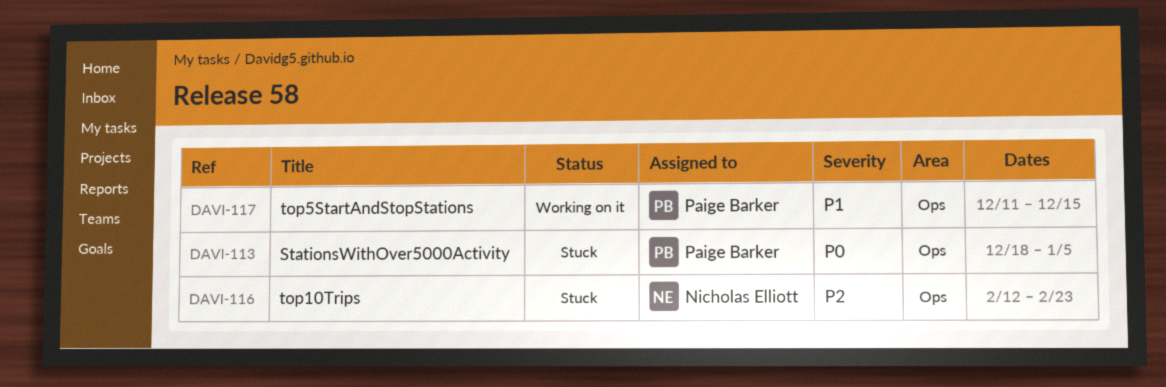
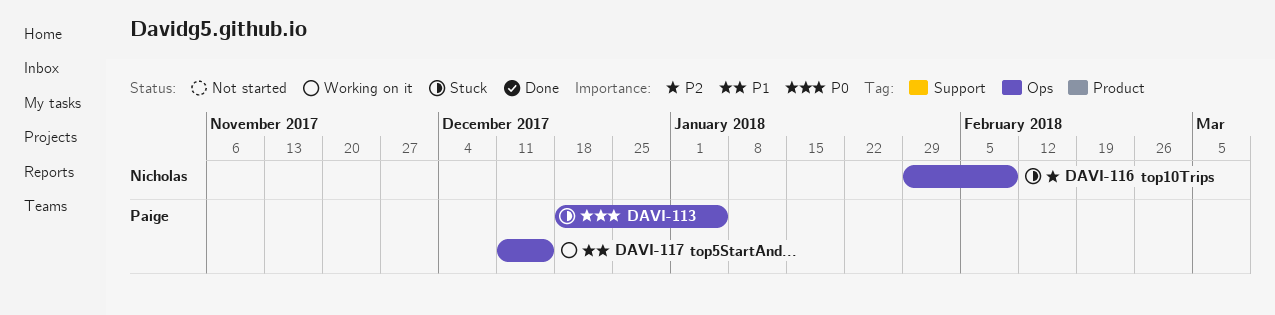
DAVI-116, start: Feb 12 -> Jan 29
DAVI-116, due: Feb 23 -> Feb 9

